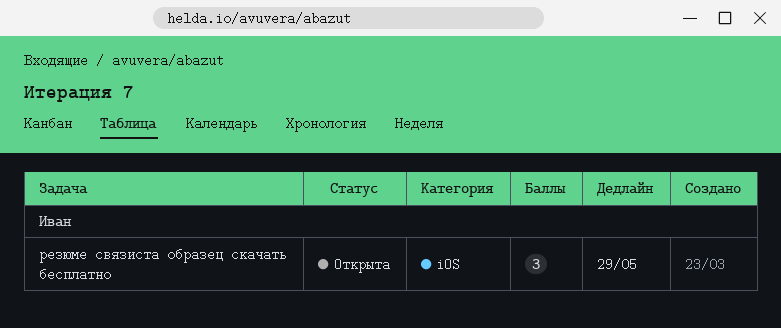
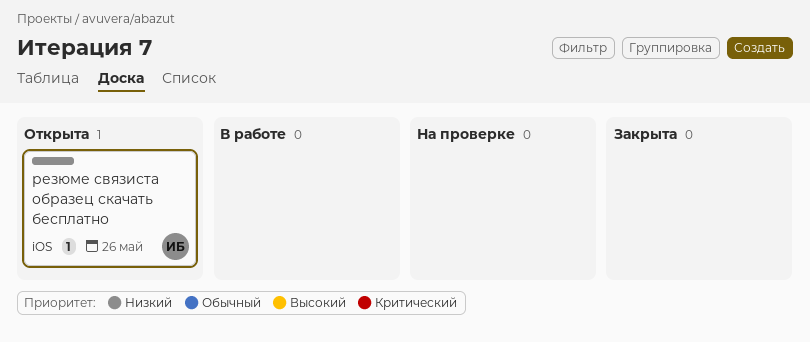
резюме связиста образец скачать бесплатно, estimate: 3 -> 1
резюме связиста образец скачать бесплатно, due: May 29 -> May 26

